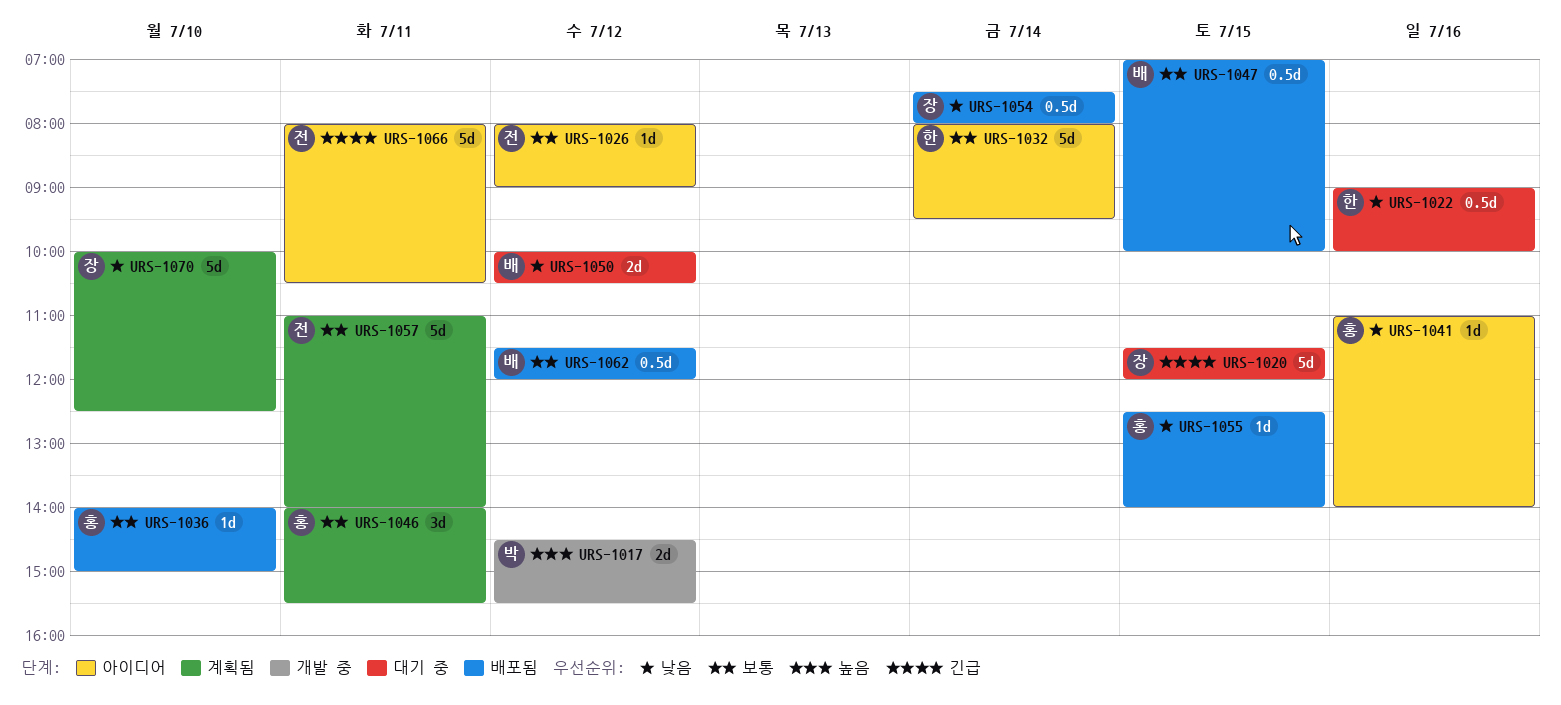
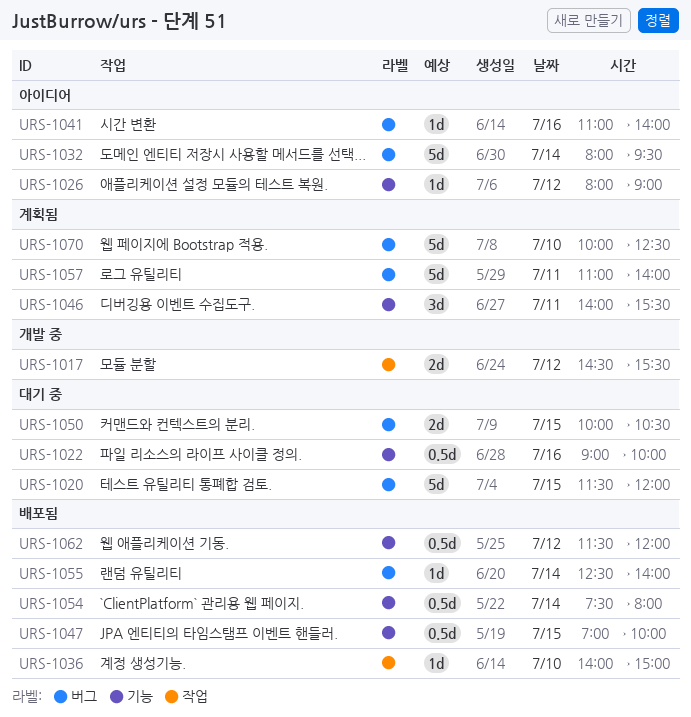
URS-1050, day: Jul 12 -> Jul 15
URS-1055, day: Jul 15 -> Jul 14
URS-1066: present -> none

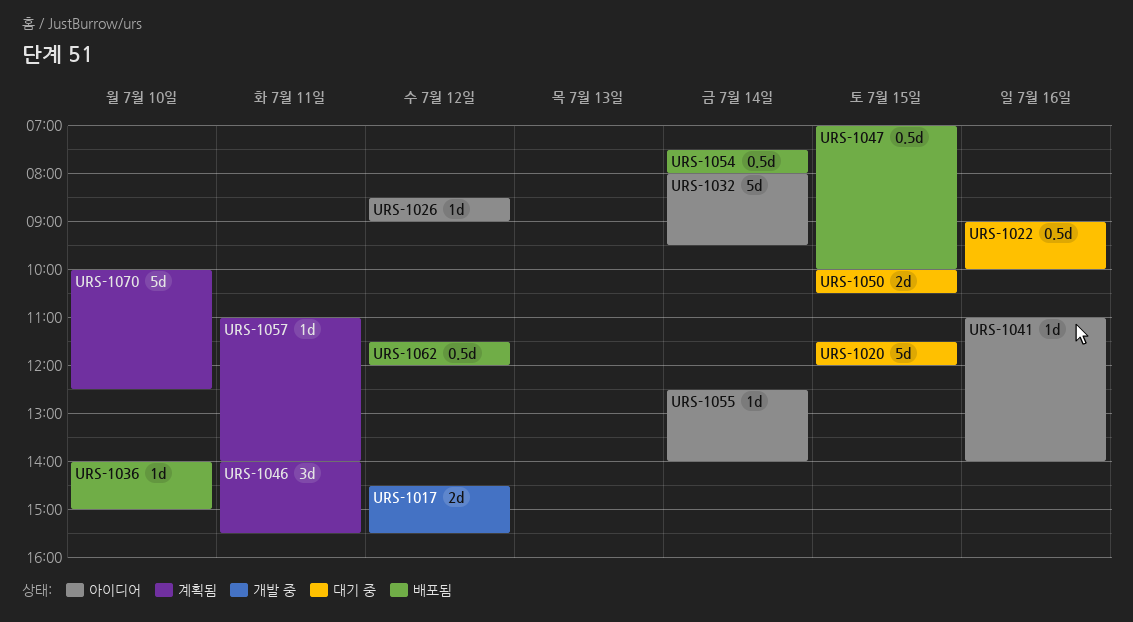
URS-1026, begins: 08:00 -> 08:30
URS-1055, status: 배포됨 -> 아이디어
URS-1057, estimate: 5d -> 1d

